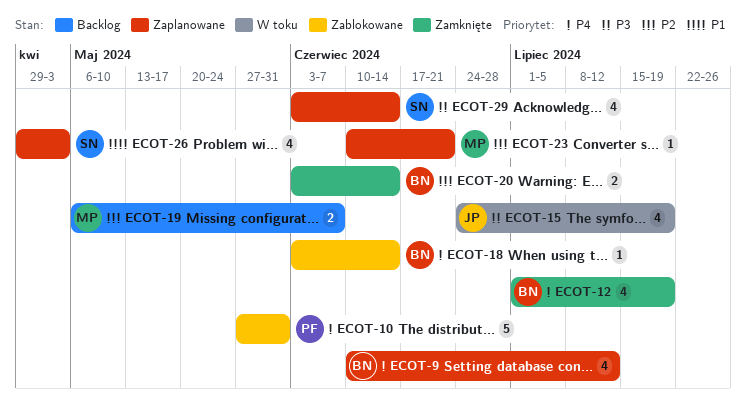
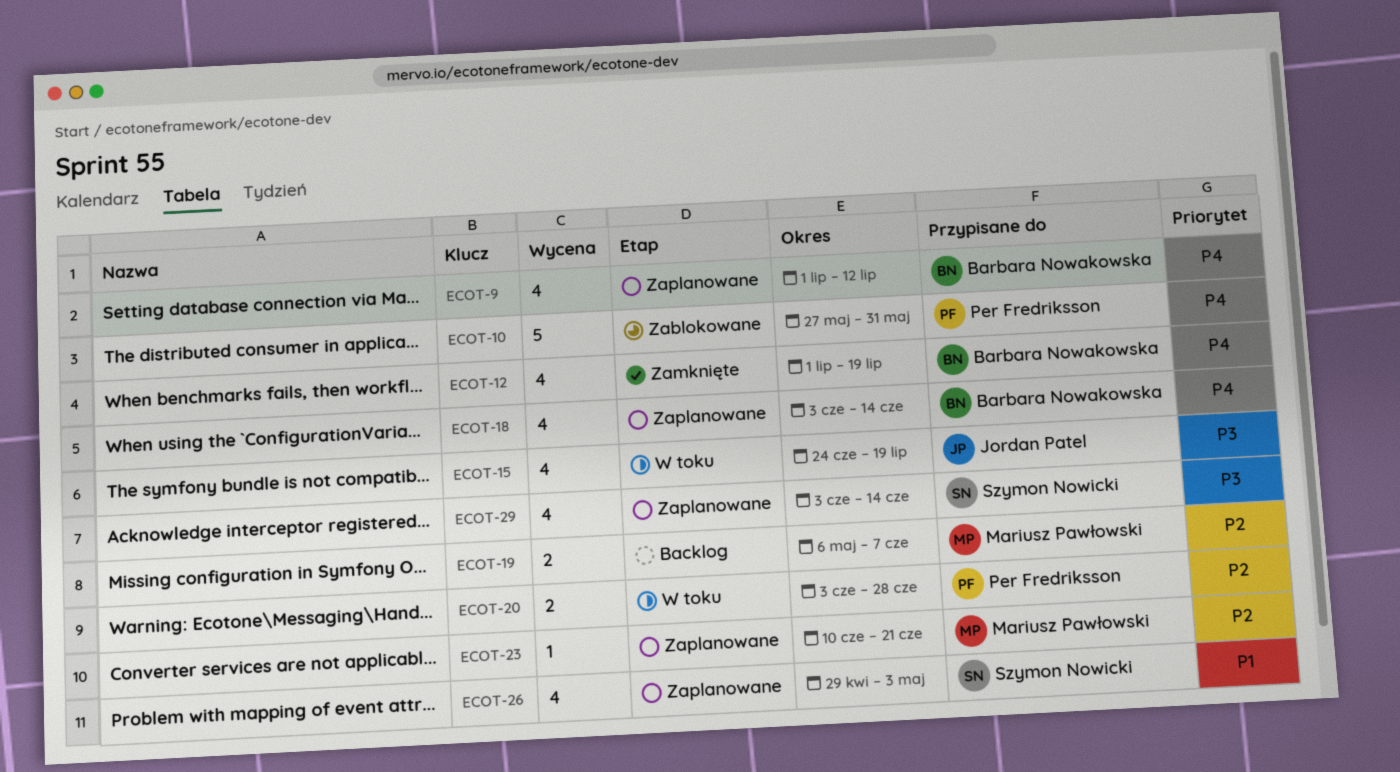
ECOT-9, start: Jun 10 -> Jul 1
ECOT-18, status: Zablokowane -> Zaplanowane
ECOT-18, estimate: 1 -> 4
ECOT-20, status: Zamknięte -> W toku
ECOT-20, owner: Barbara Nowakowska -> Per Fredriksson
ECOT-20, due: Jun 14 -> Jun 28

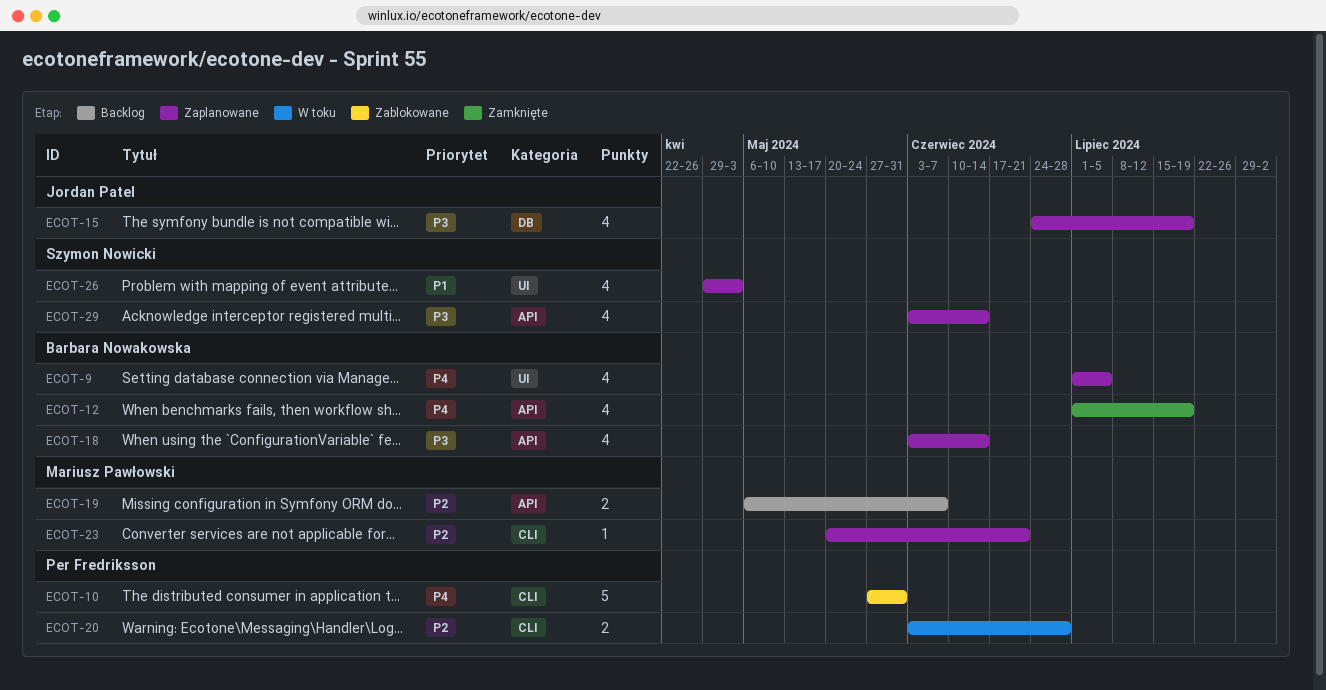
ECOT-9, due: Jul 12 -> Jul 5
ECOT-15, status: W toku -> Zaplanowane
ECOT-18, priority: P4 -> P3
ECOT-23, start: Jun 10 -> May 20

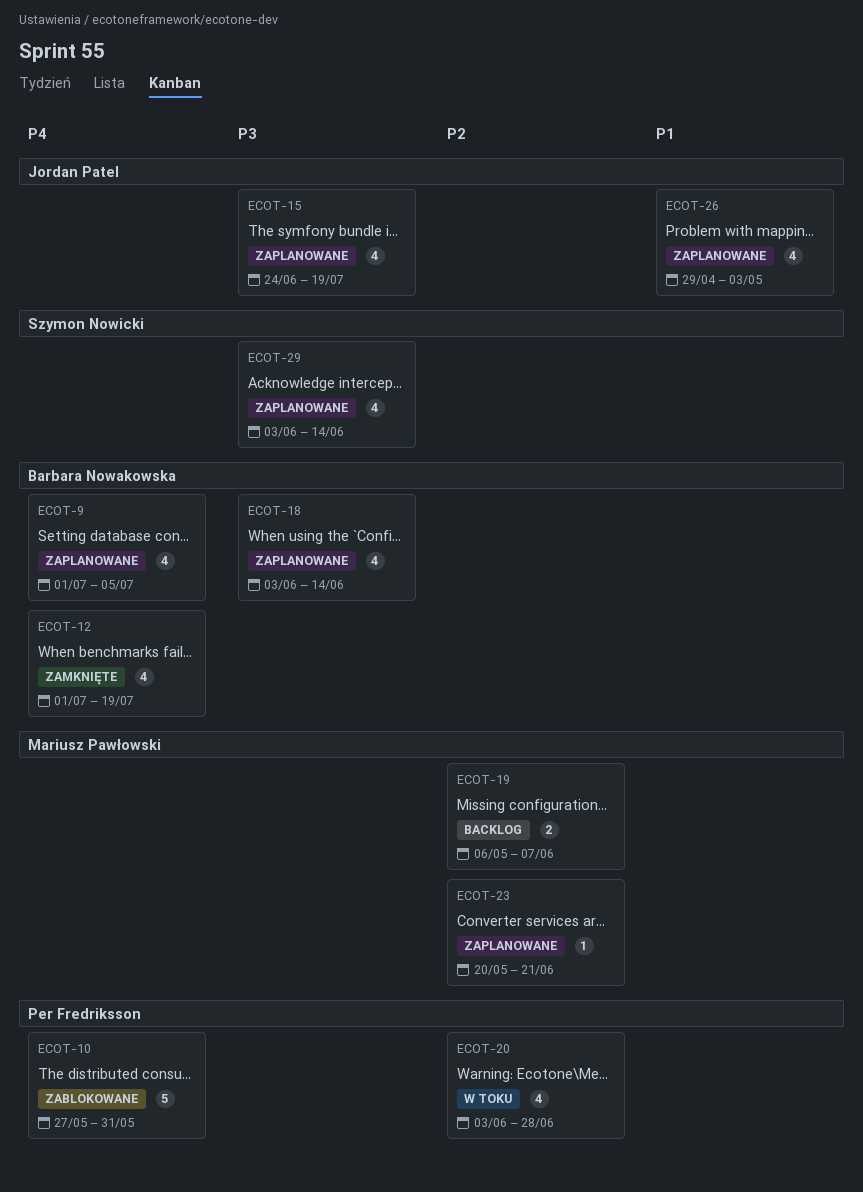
ECOT-20, estimate: 2 -> 4
ECOT-26, owner: Szymon Nowicki -> Jordan Patel

